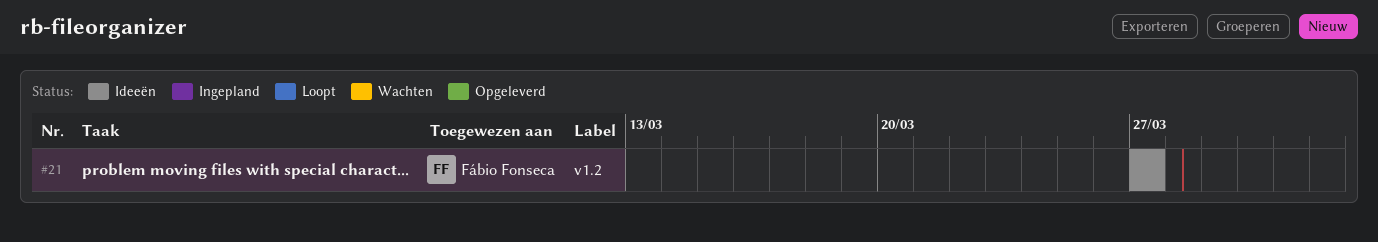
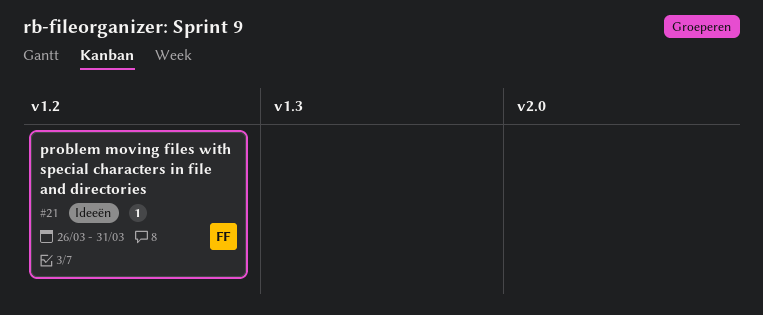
#21, start: Mar 27 -> Mar 26
#21, due: Mar 27 -> Mar 31

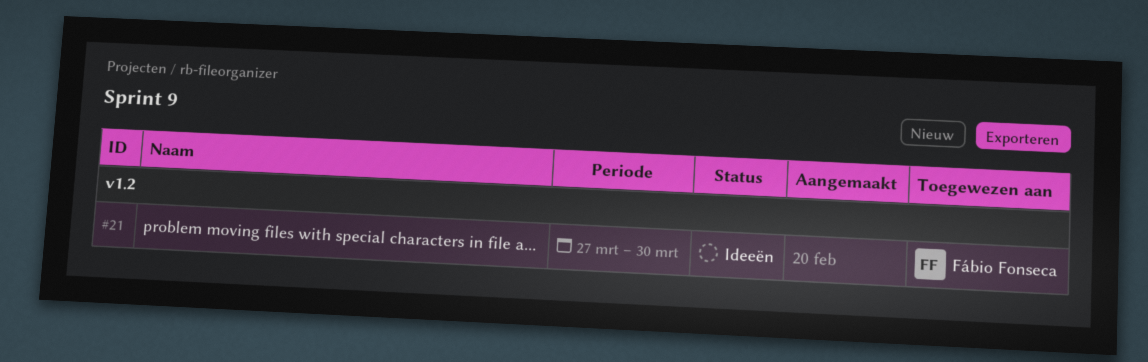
#21, start: Mar 26 -> Mar 27
#21, due: Mar 31 -> Mar 30

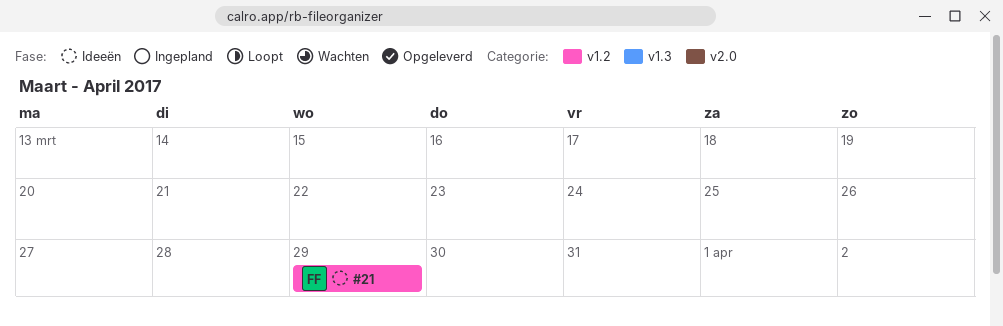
#21, start: Mar 27 -> Mar 29
#21, due: Mar 30 -> Mar 29

